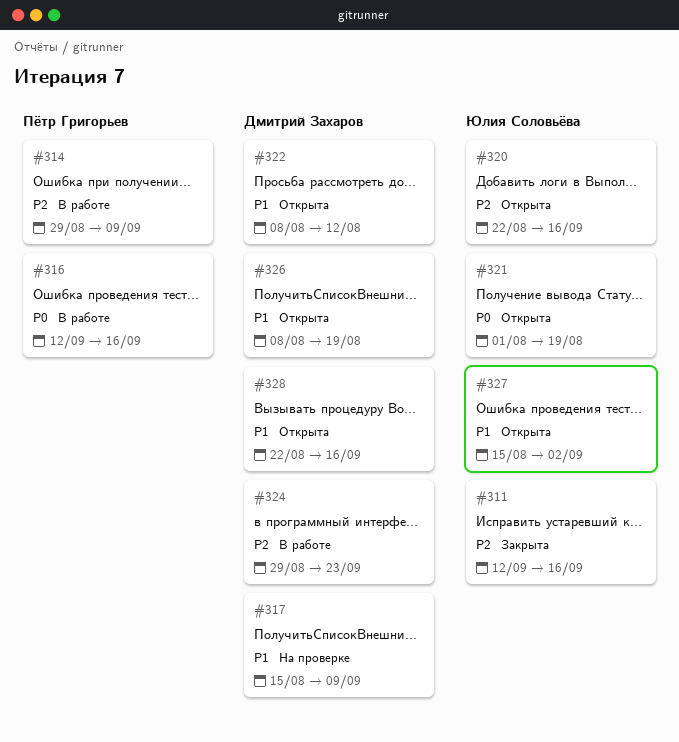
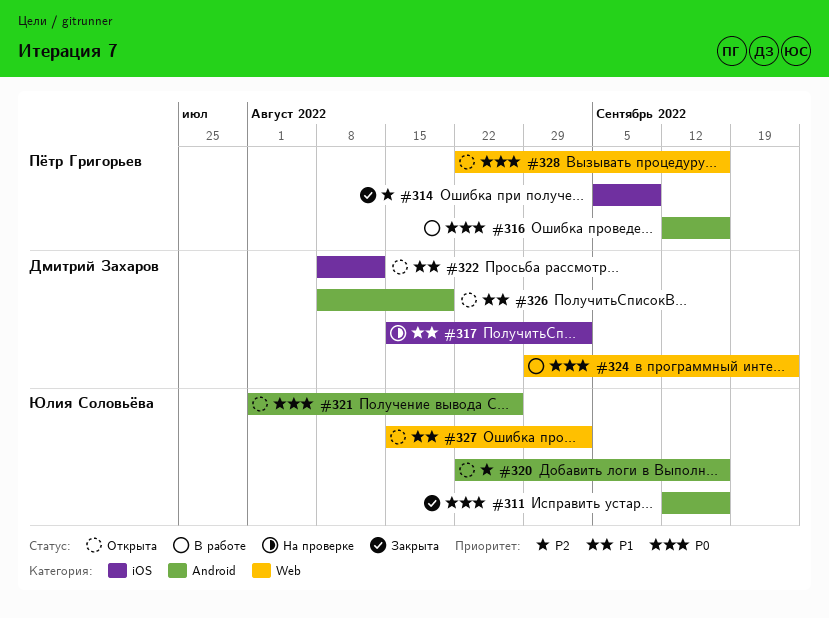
#311, priority: P2 -> P0
#314, status: В работе -> Закрыта
#314, start: Aug 29 -> Sep 5
#317, due: Sep 9 -> Sep 2
#321, due: Aug 19 -> Aug 26
#324, priority: P2 -> P0
#328, owner: Дмитрий Захаров -> Пётр Григорьев
#328, priority: P1 -> P0

